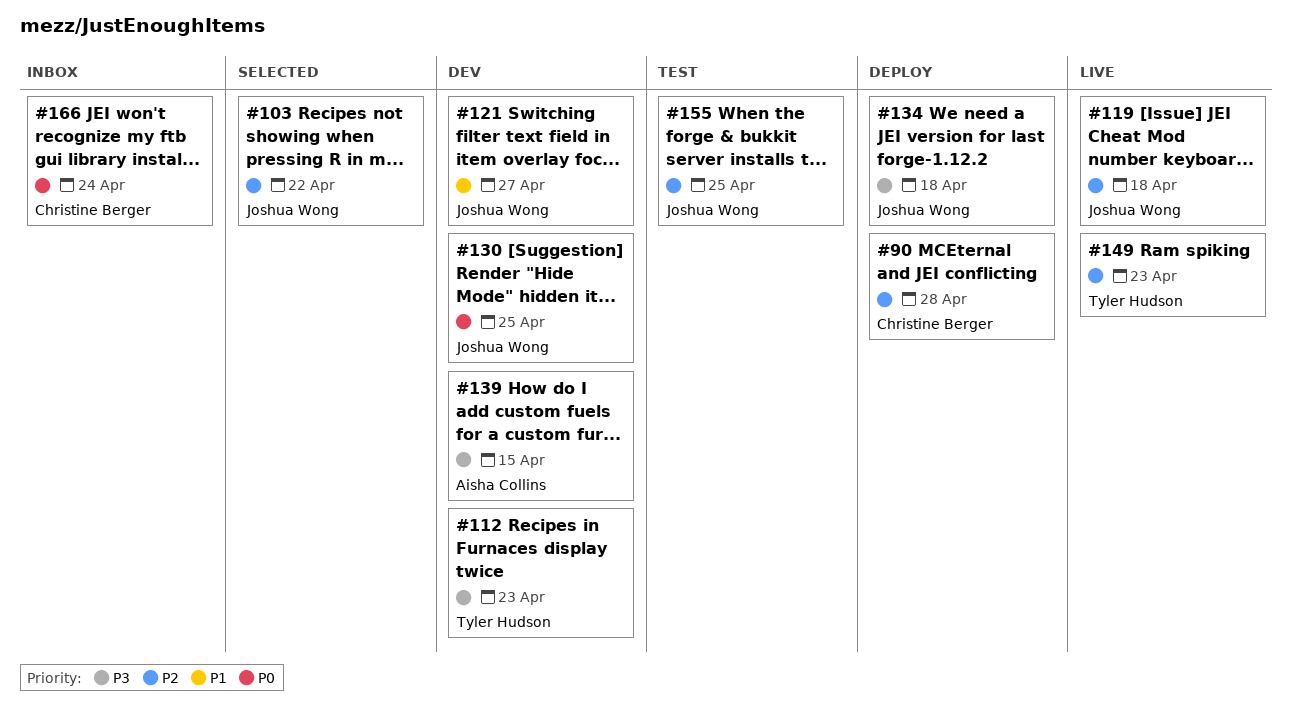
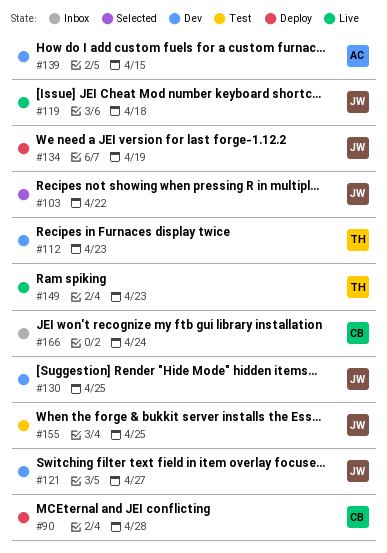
#134, due: Apr 18 -> Apr 19

